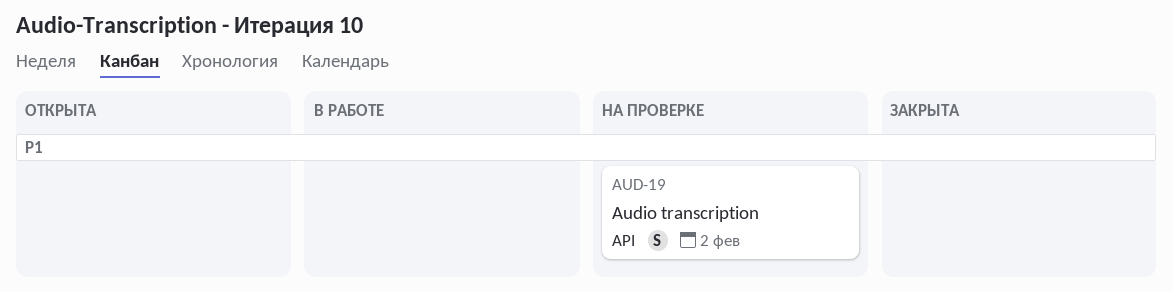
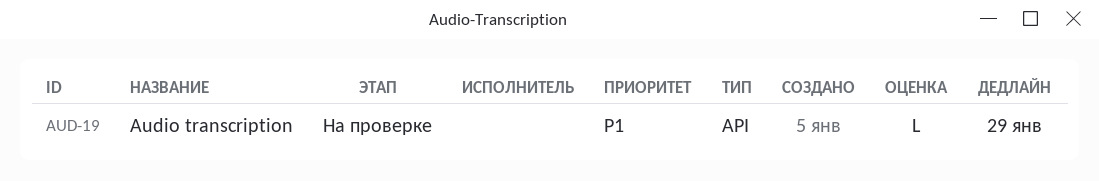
AUD-19, estimate: S -> L
AUD-19, due: Feb 2 -> Jan 29

